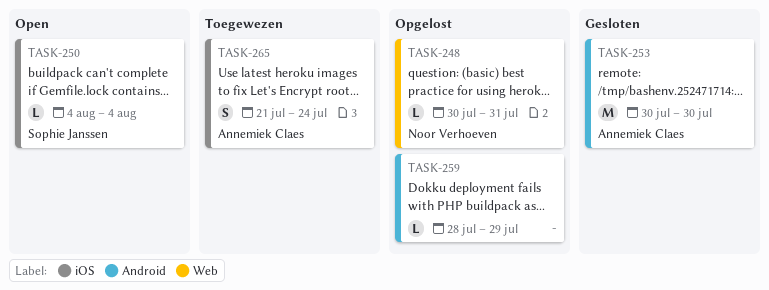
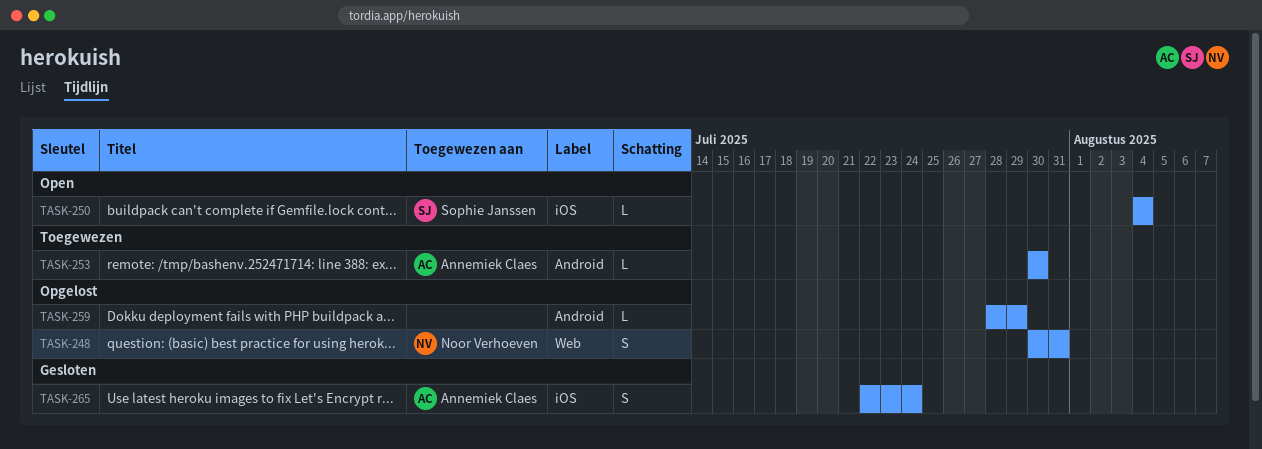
TASK-248, estimate: L -> S
TASK-253, status: Gesloten -> Toegewezen
TASK-253, estimate: M -> L
TASK-265, status: Toegewezen -> Gesloten
TASK-265, start: Jul 21 -> Jul 22

